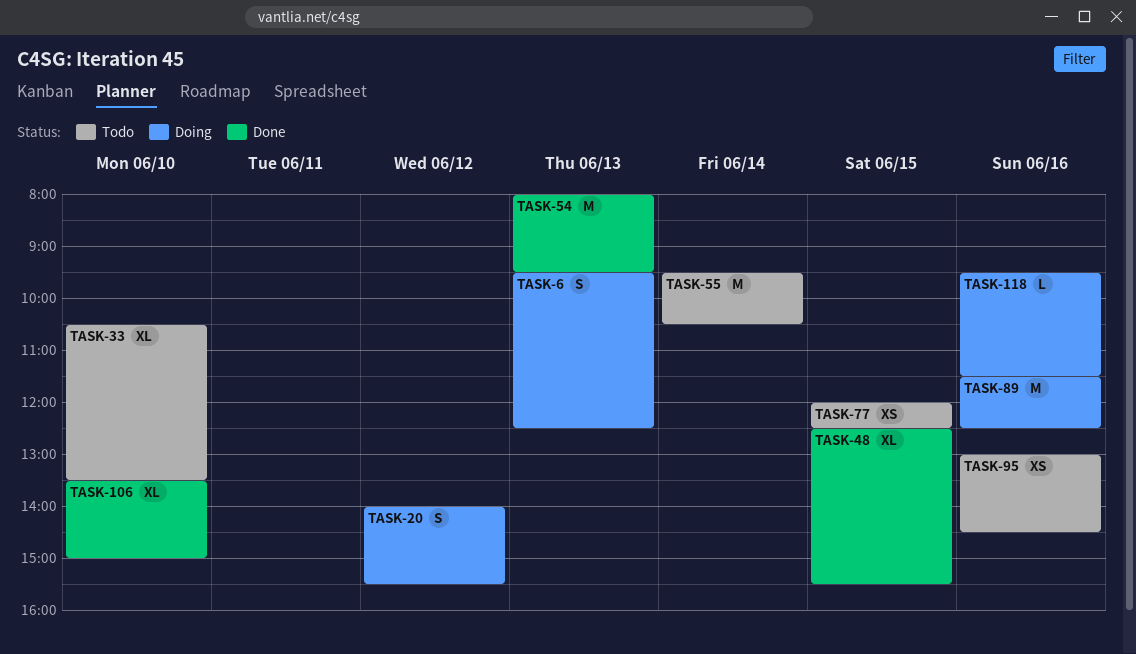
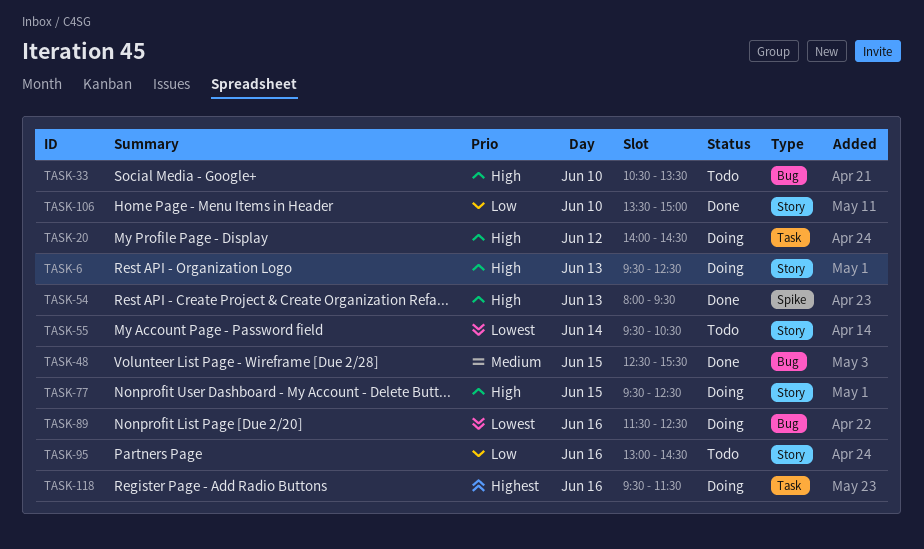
TASK-20, ends: 15:30 -> 14:30
TASK-77, status: Todo -> Doing
TASK-77, begins: 12:00 -> 09:30

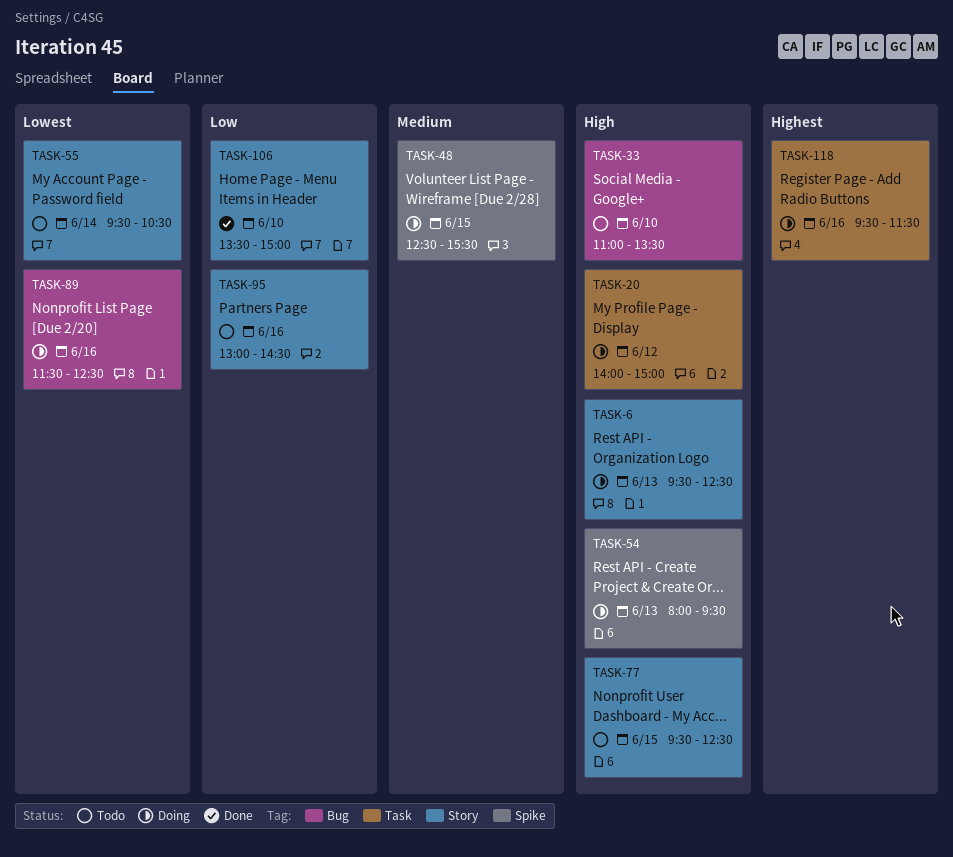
TASK-20, ends: 14:30 -> 15:00
TASK-33, begins: 10:30 -> 11:00
TASK-48, status: Done -> Doing
TASK-48, label: Bug -> Spike
TASK-54, status: Done -> Doing
TASK-77, status: Doing -> Todo

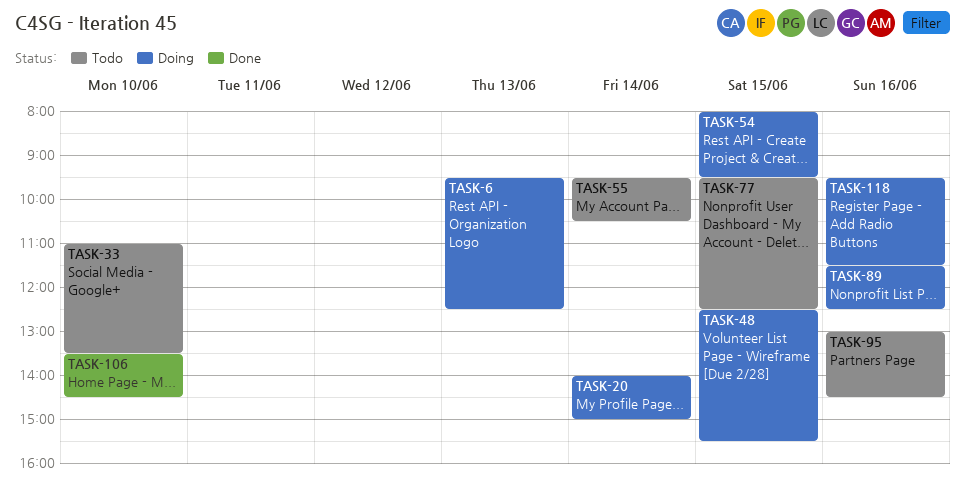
TASK-20, day: Jun 12 -> Jun 14
TASK-54, day: Jun 13 -> Jun 15
TASK-106, ends: 15:00 -> 14:30

